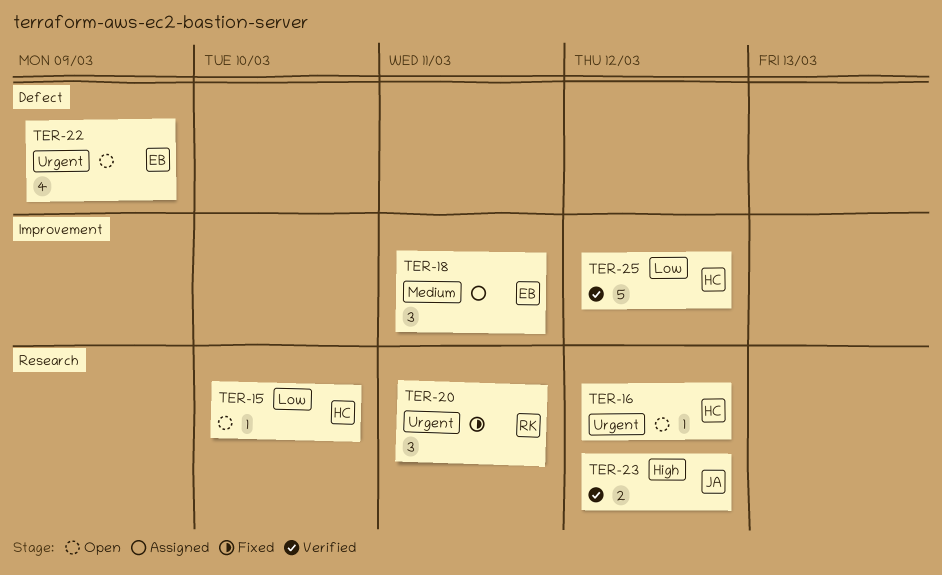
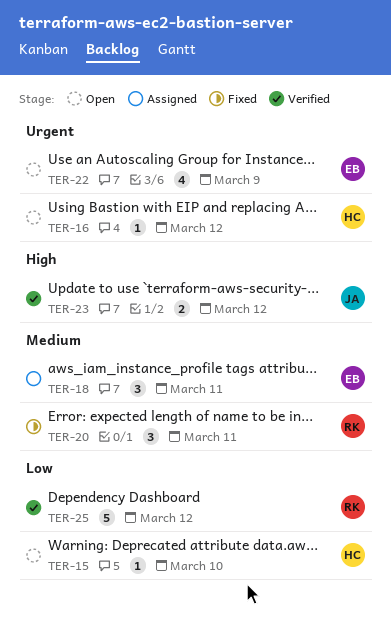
TER-20, priority: Urgent -> Medium
TER-25, owner: HC -> RK

